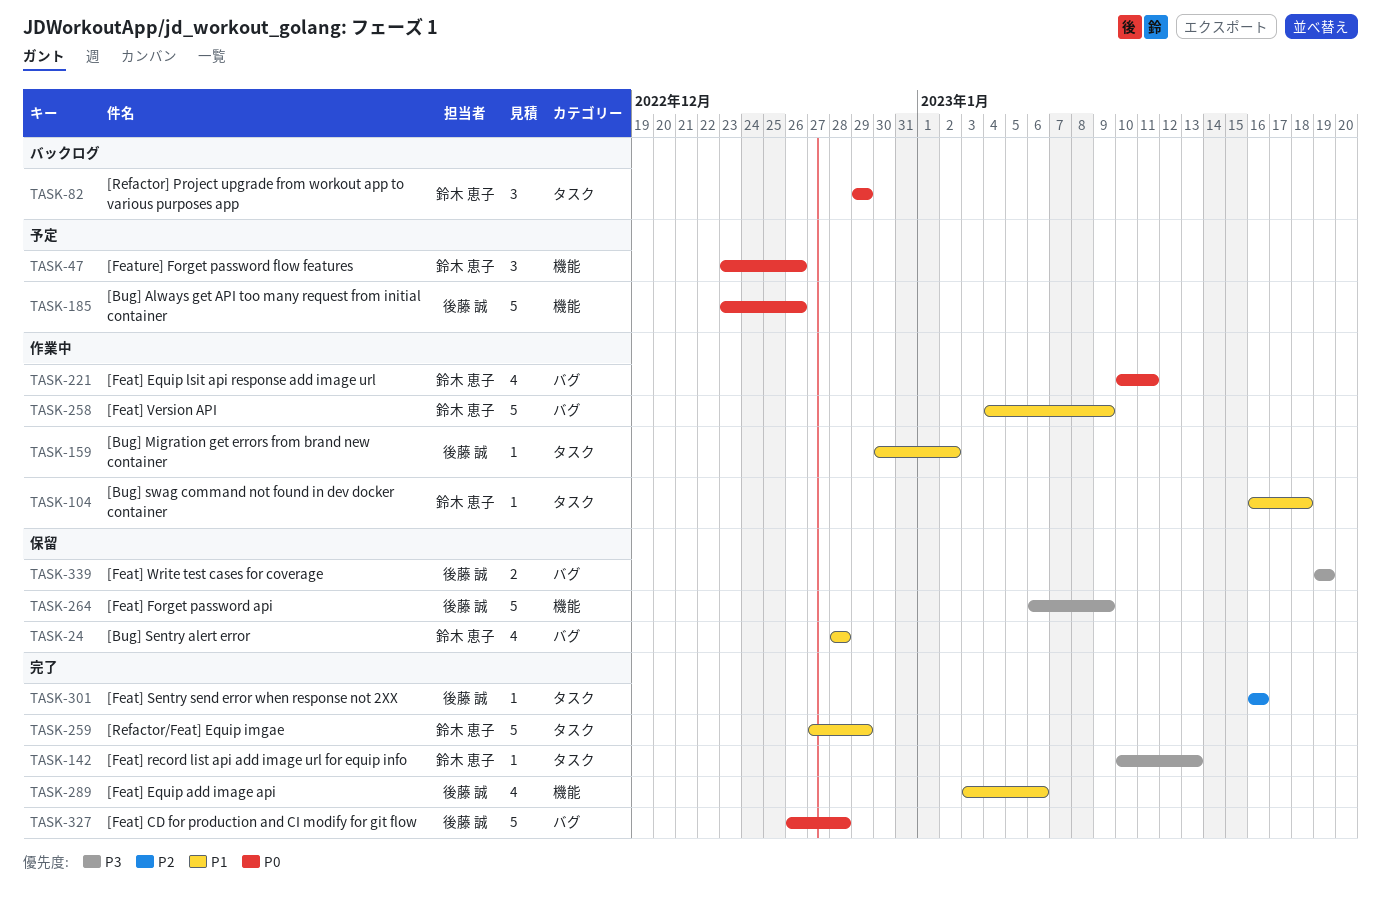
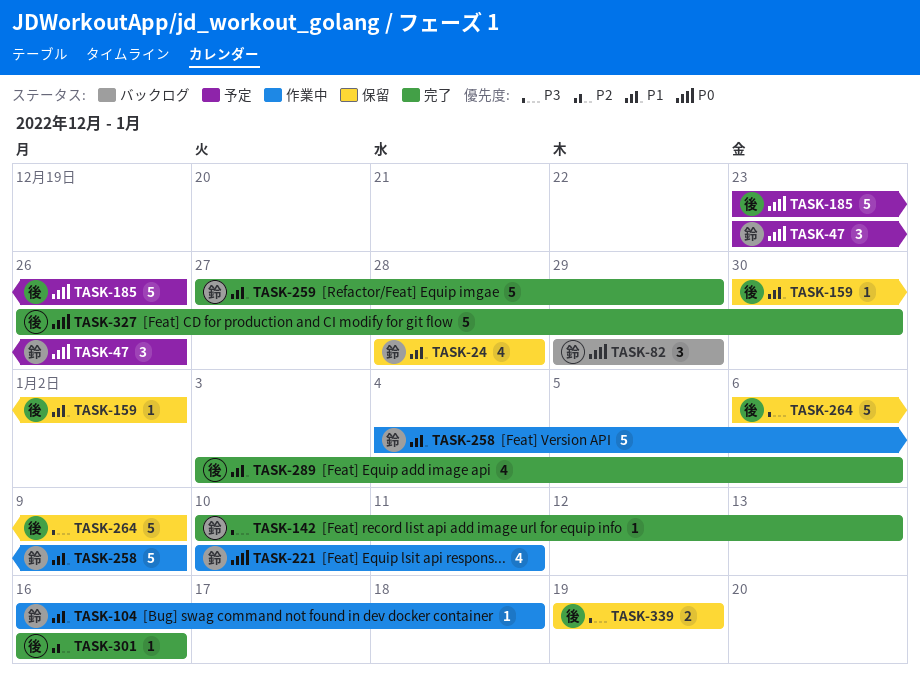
TASK-159, status: 作業中 -> 保留
TASK-327, due: Dec 28 -> Dec 30

